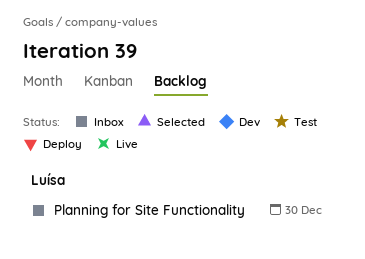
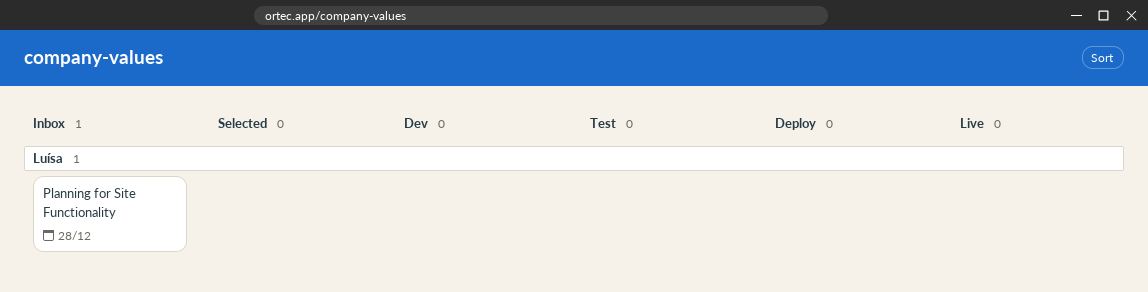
Planning for Site Functionality, due: Dec 30 -> Dec 28

